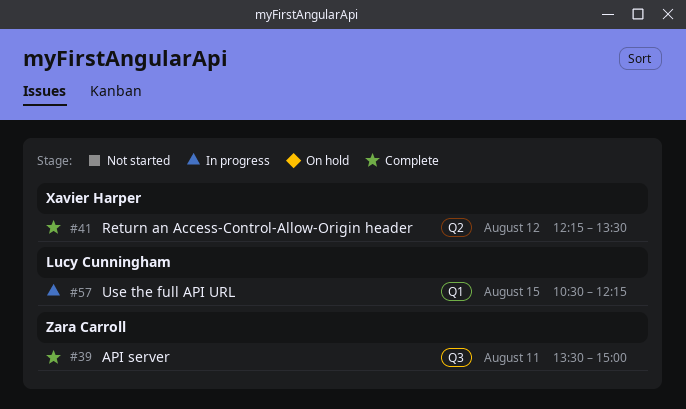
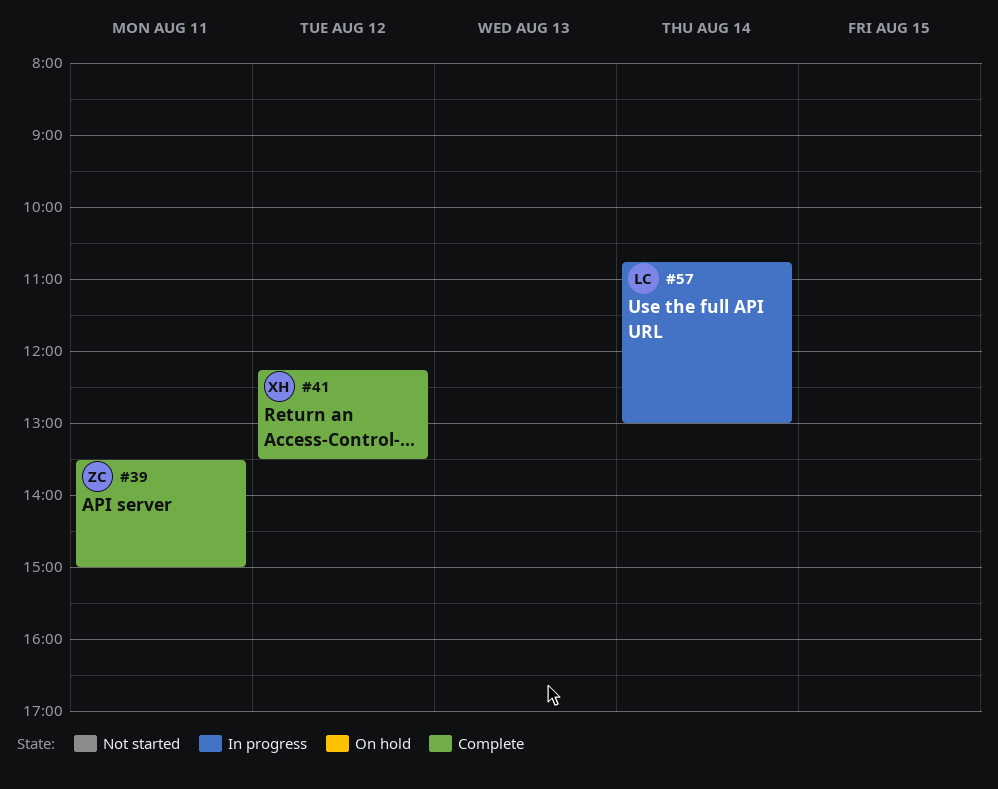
#57, day: Aug 15 -> Aug 14
#57, begins: 10:30 -> 10:45
#57, ends: 12:15 -> 13:00

